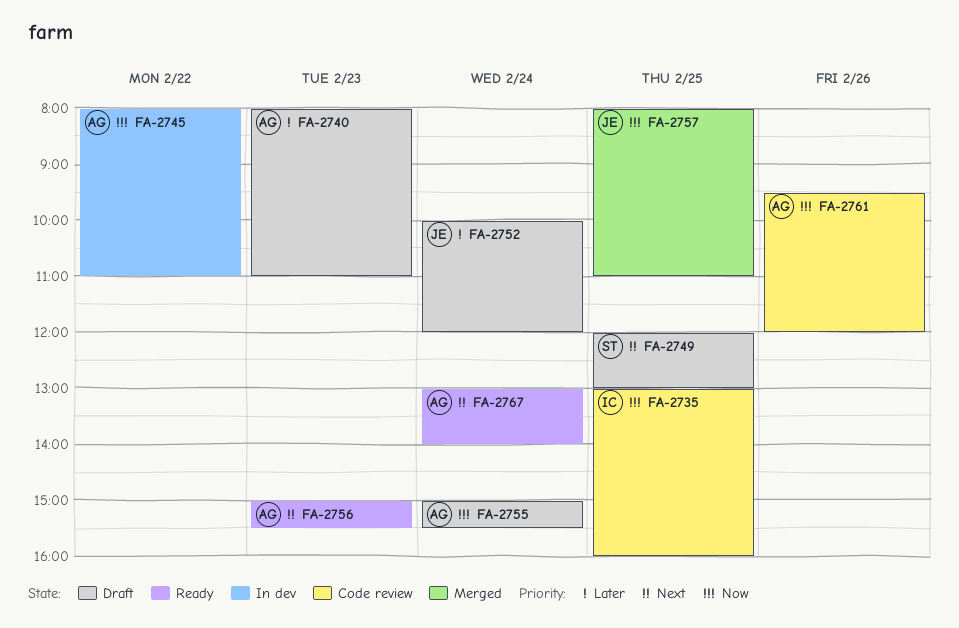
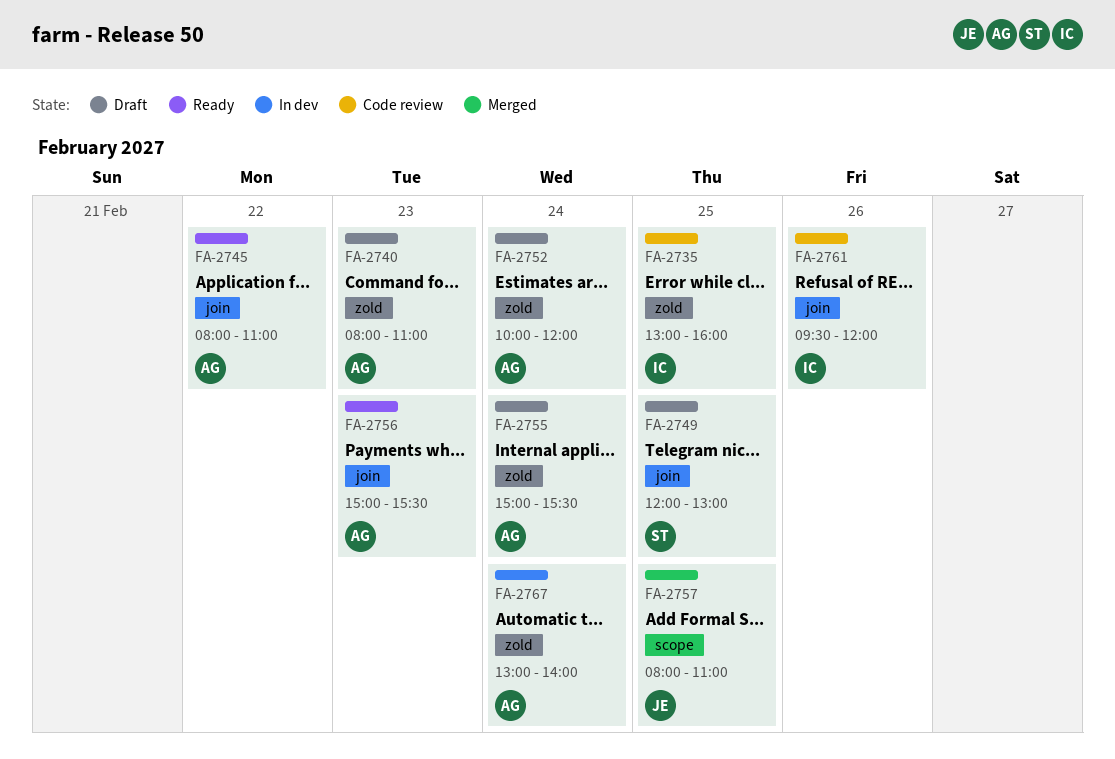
FA-2745, status: In dev -> Ready
FA-2752, owner: JE -> AG
FA-2761, owner: AG -> IC
FA-2767, status: Ready -> In dev

